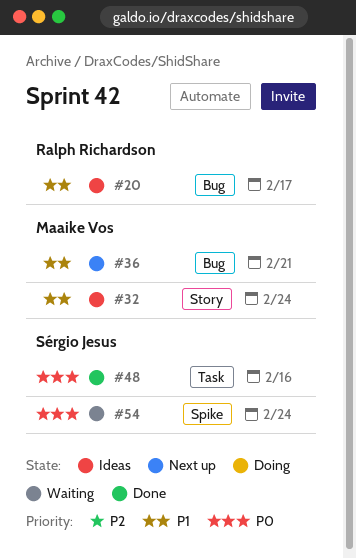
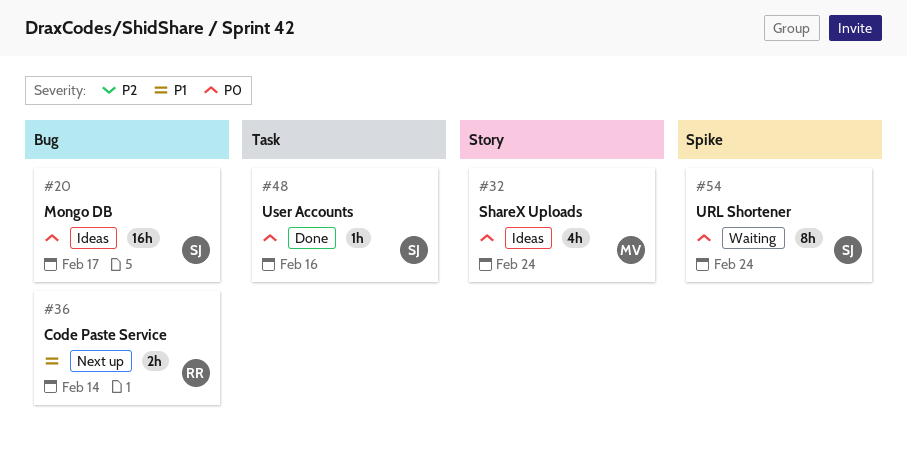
#20, owner: Ralph Richardson -> Sérgio Jesus
#20, priority: P1 -> P0
#32, priority: P1 -> P0
#36, owner: Maaike Vos -> Ralph Richardson
#36, due: Feb 21 -> Feb 14

